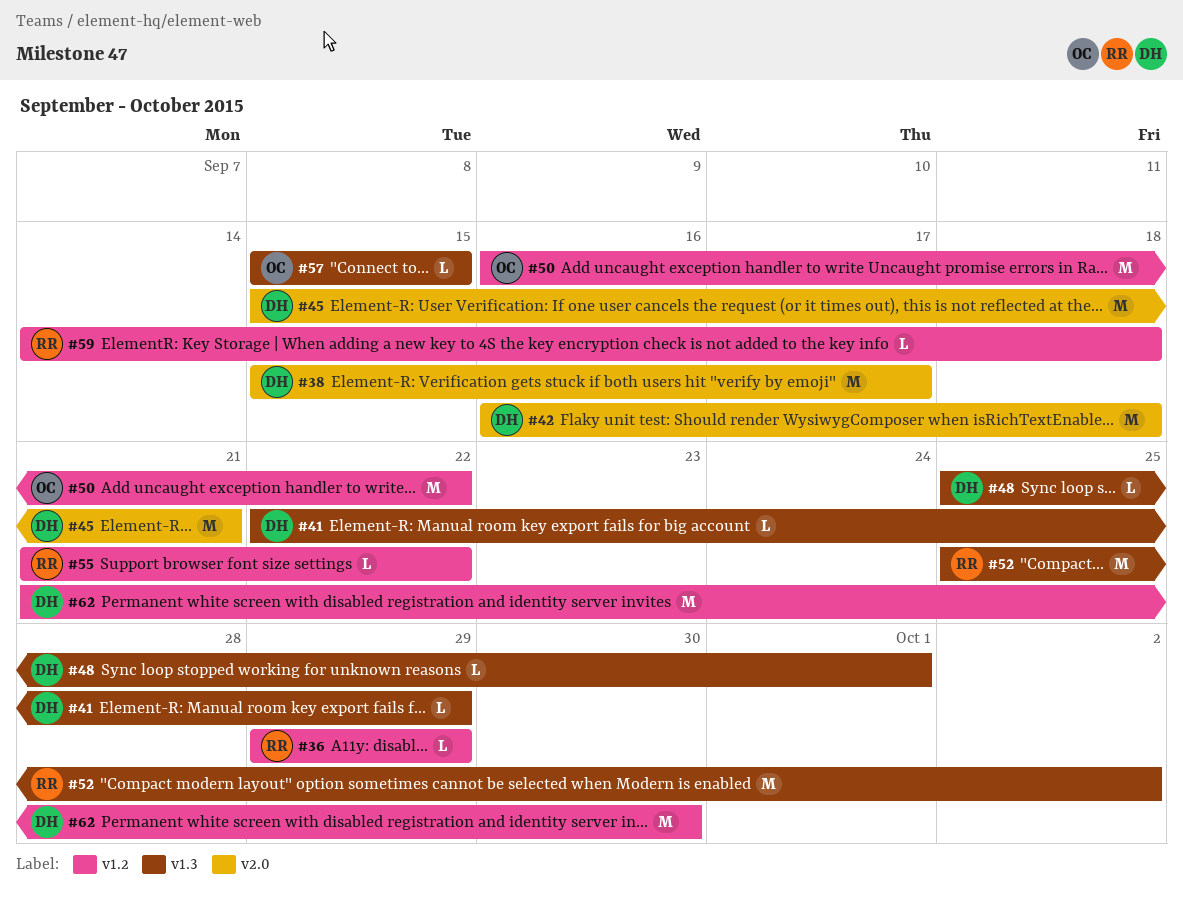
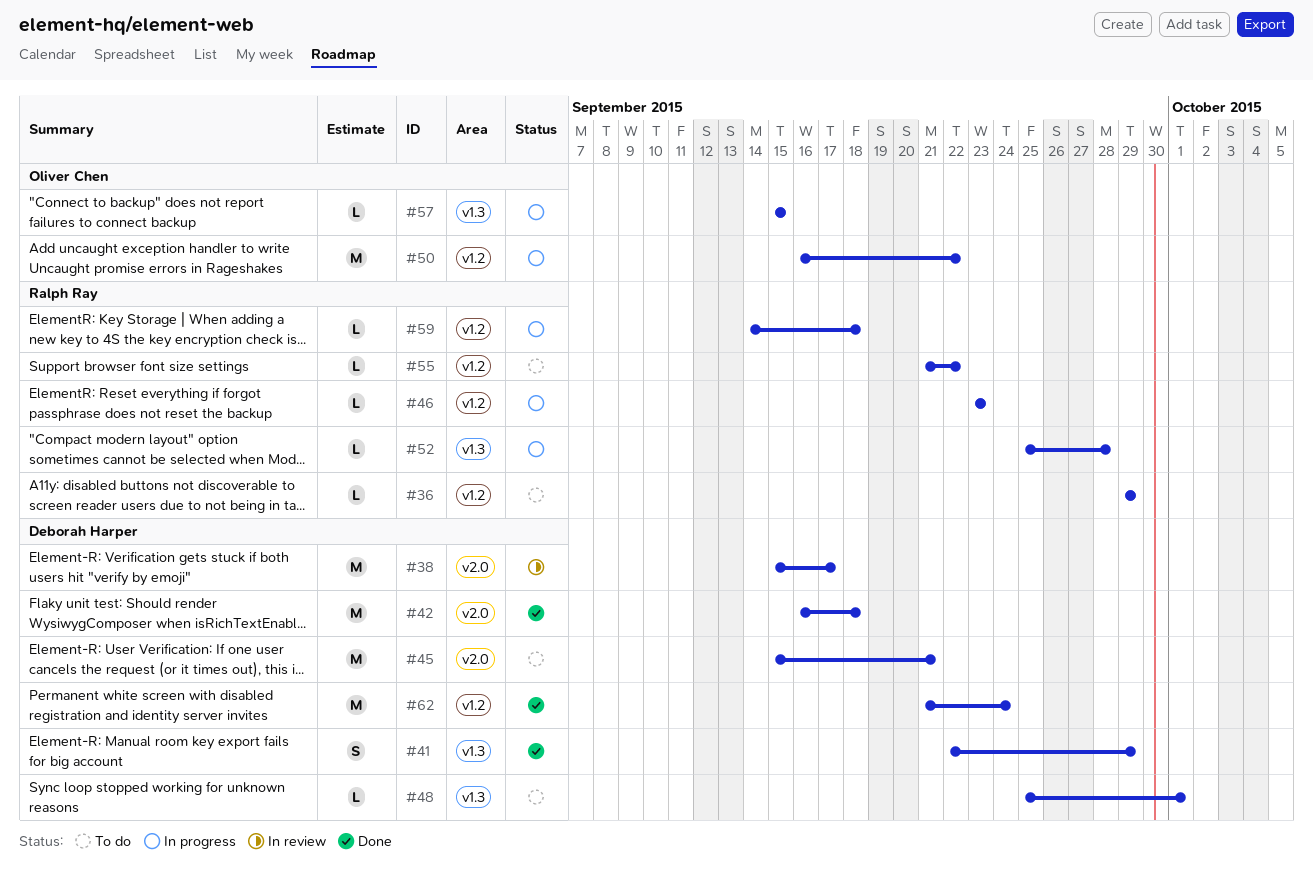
#41, estimate: L -> S
#46: none -> present
#52, estimate: M -> L
#52, due: Oct 2 -> Sep 28
#62, due: Sep 30 -> Sep 24

